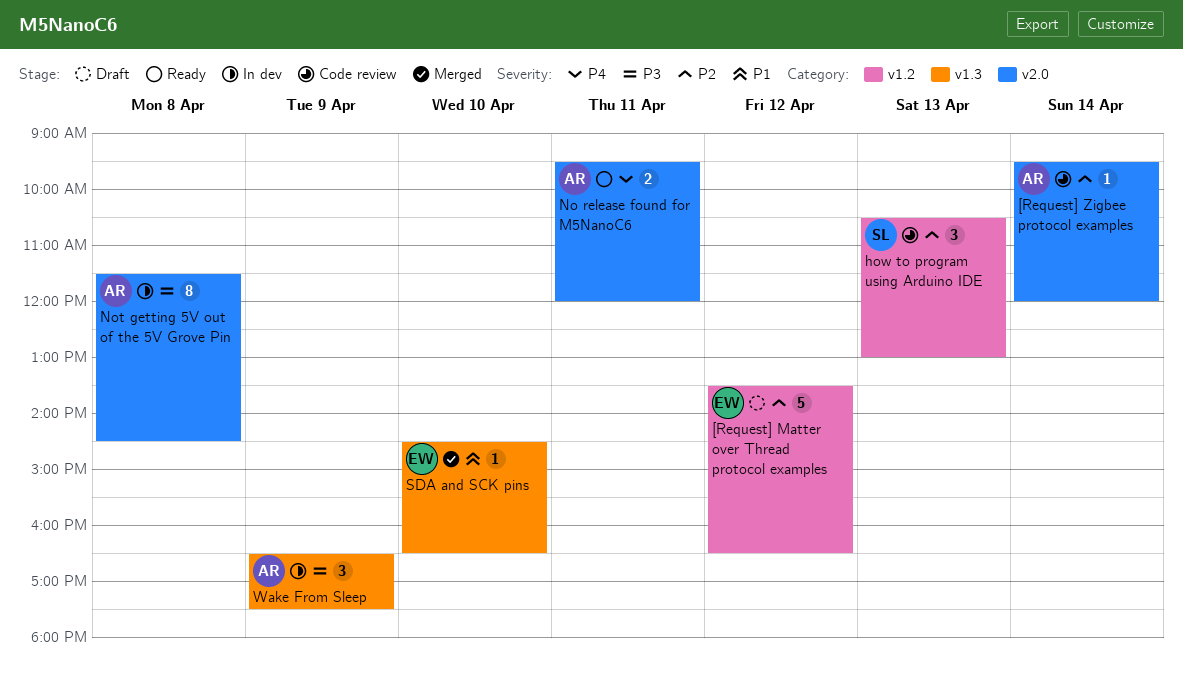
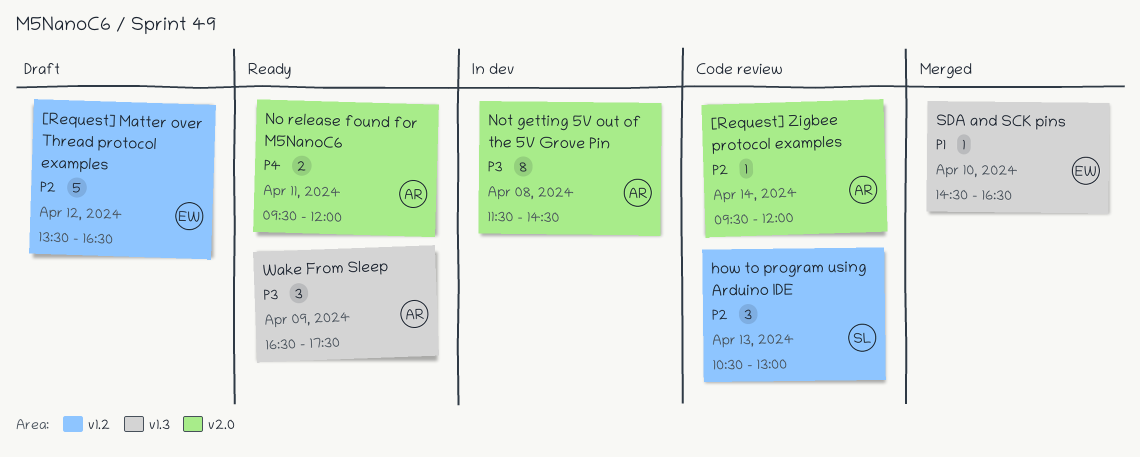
Wake From Sleep, status: In dev -> Ready

